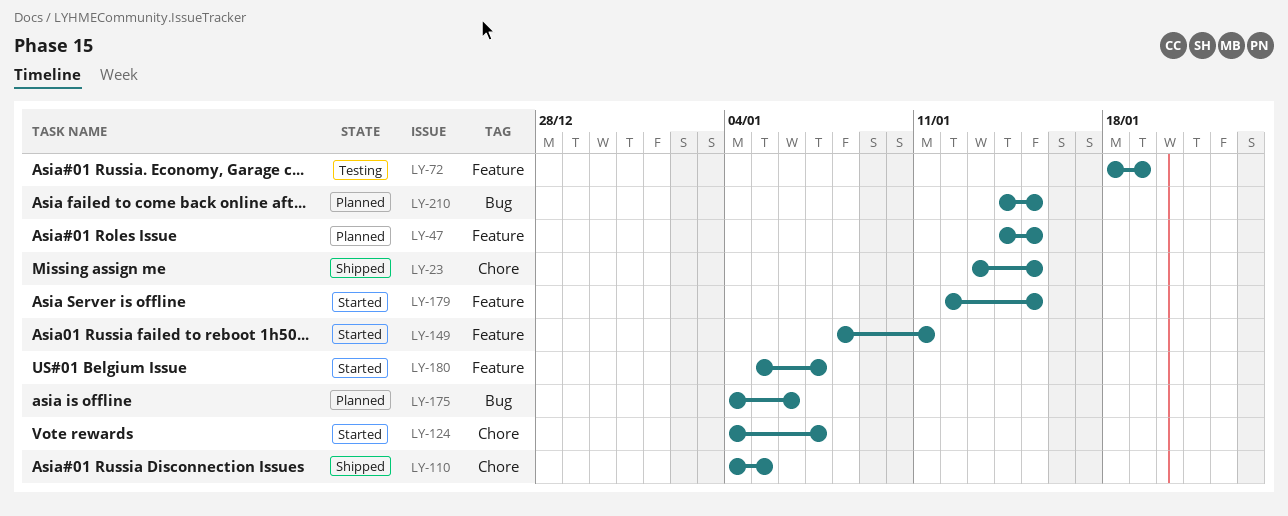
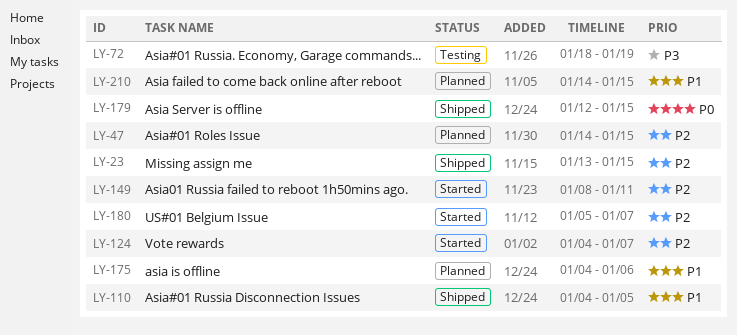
LY-179, status: Started -> Shipped

